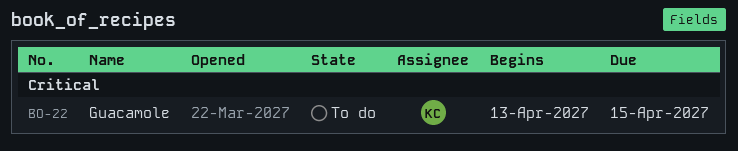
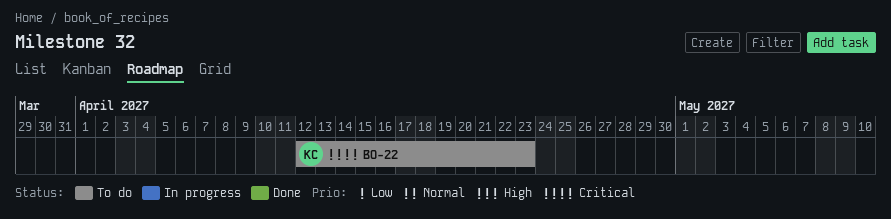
BO-22, start: Apr 13 -> Apr 12
BO-22, due: Apr 15 -> Apr 23

